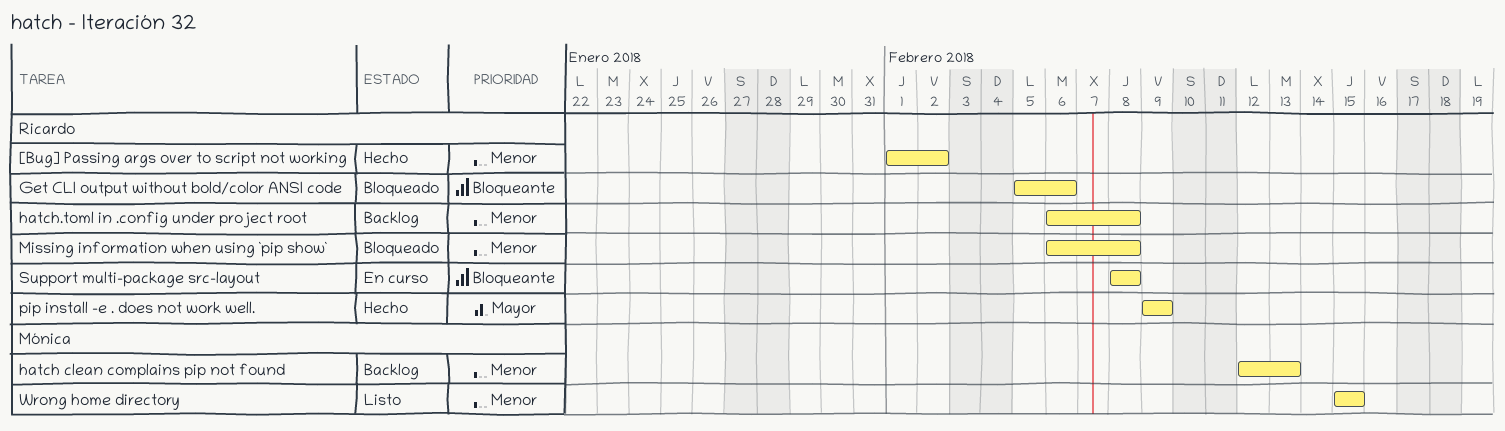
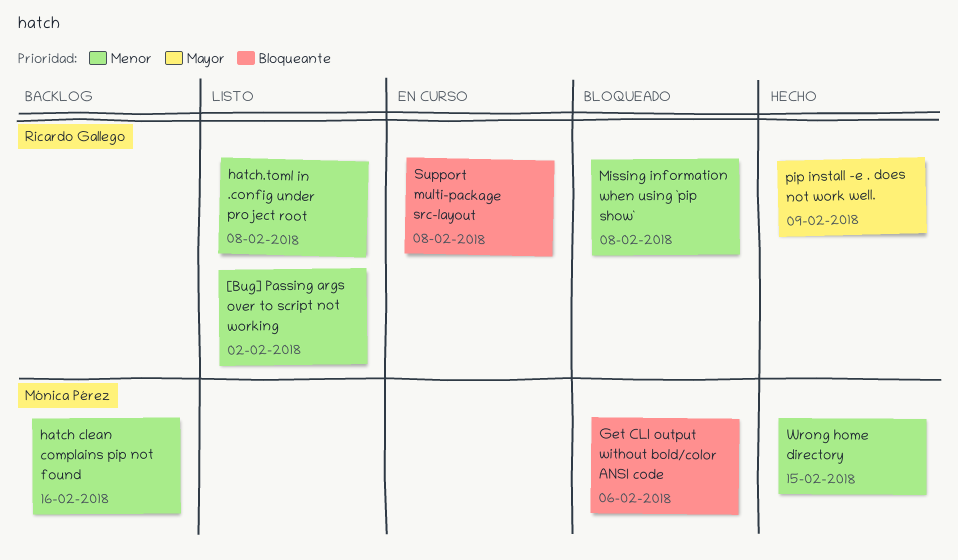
[Bug] Passing args over to script not working, status: Hecho -> Listo
Get CLI output without bold/color ANSI code, owner: Ricardo Gallego -> Mónica Pérez
hatch clean complains pip not found, due: Feb 13 -> Feb 16
hatch.toml in .config under project root, status: Backlog -> Listo
Wrong home directory, status: Listo -> Hecho

